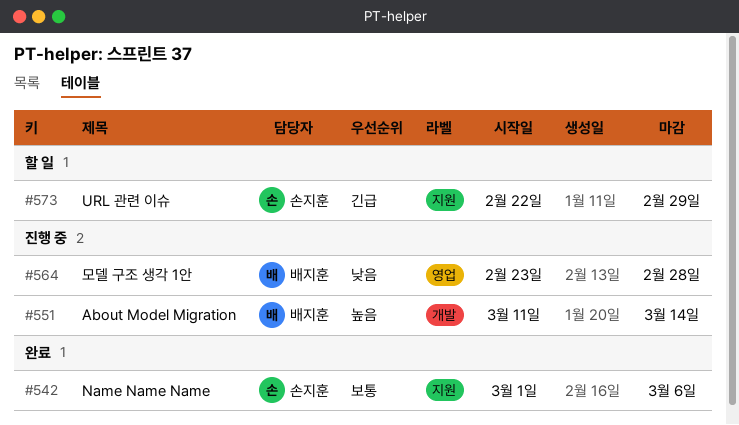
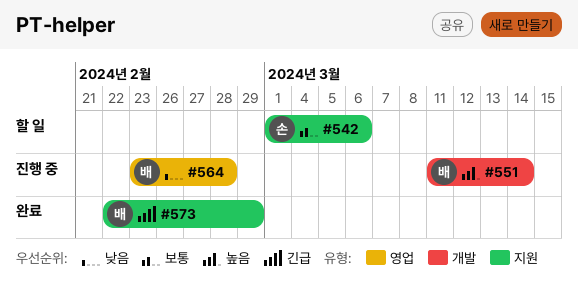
#542, status: 완료 -> 할 일
#573, status: 할 일 -> 완료
#573, owner: 손지훈 -> 배지훈

